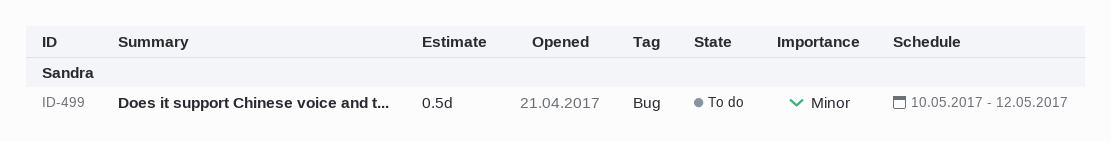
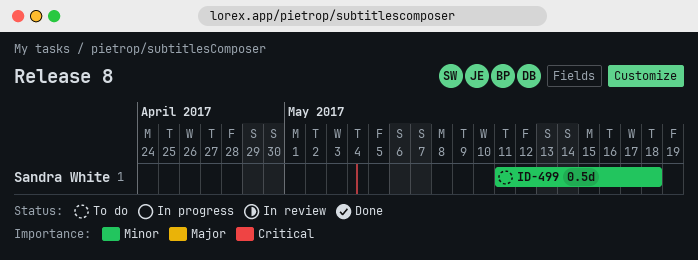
ID-499, start: May 10 -> May 11
ID-499, due: May 12 -> May 18

